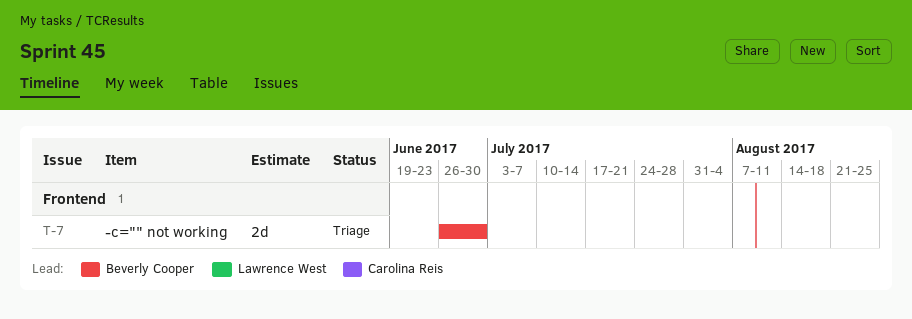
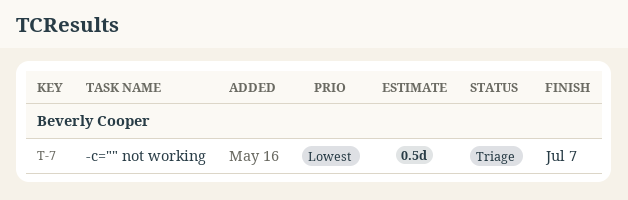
T-7, estimate: 2d -> 0.5d
T-7, due: Jun 30 -> Jul 7

